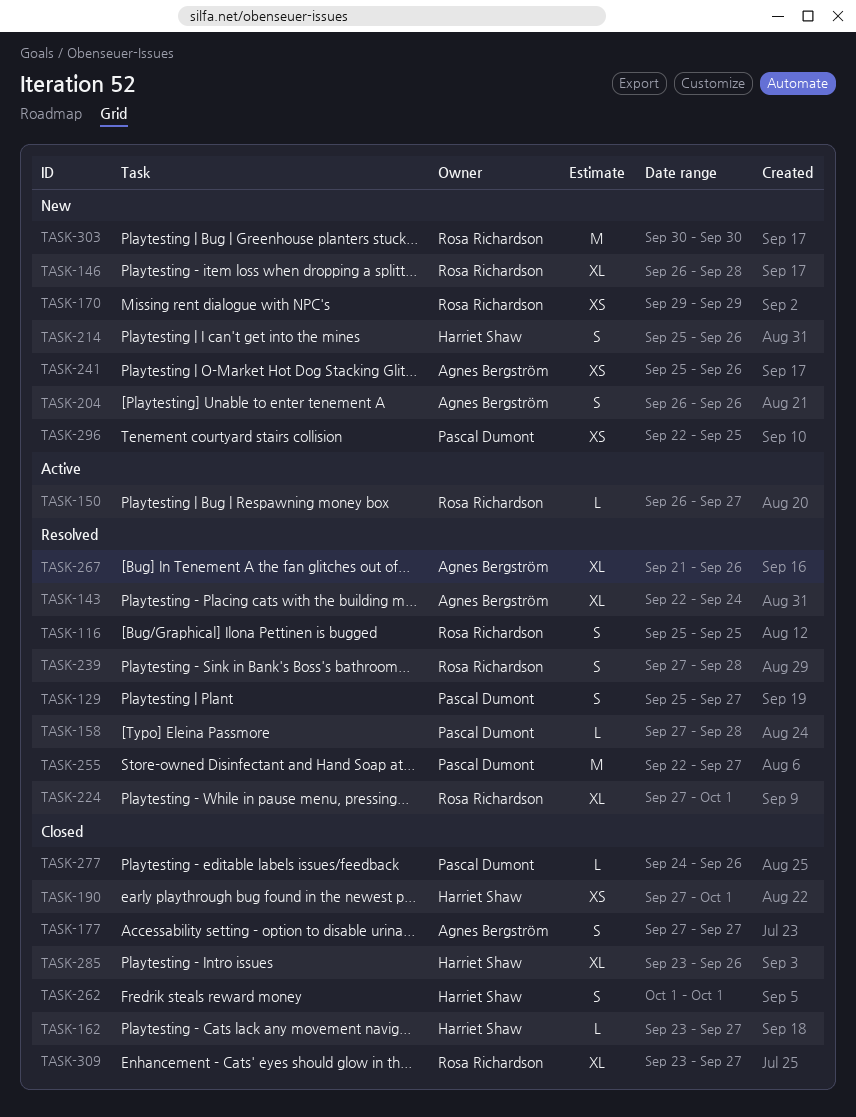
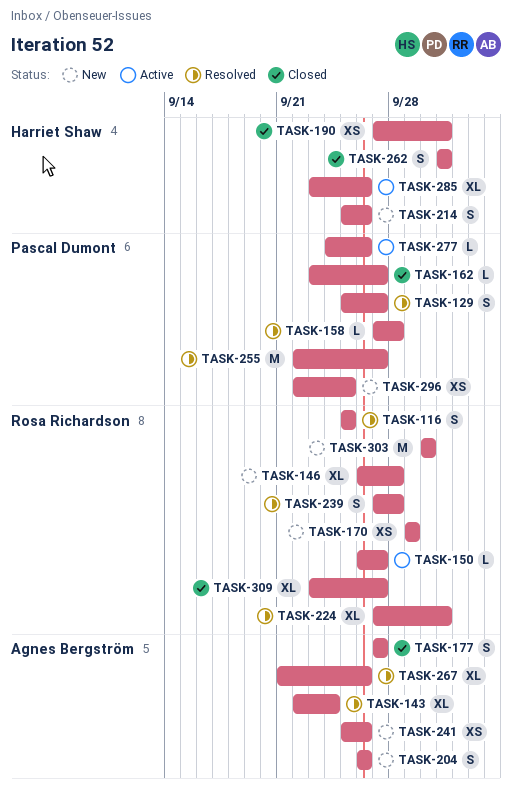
TASK-162, owner: Harriet Shaw -> Pascal Dumont
TASK-277, status: Closed -> Active
TASK-285, status: Closed -> Active

